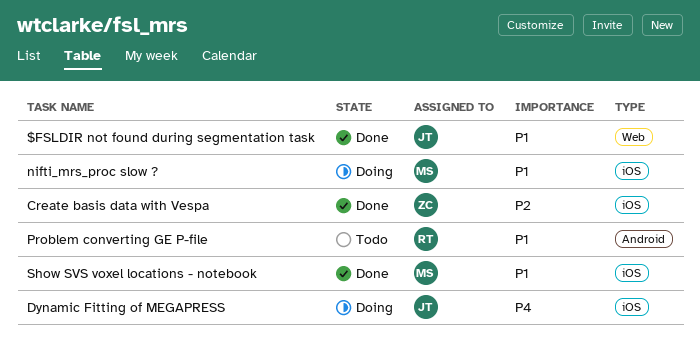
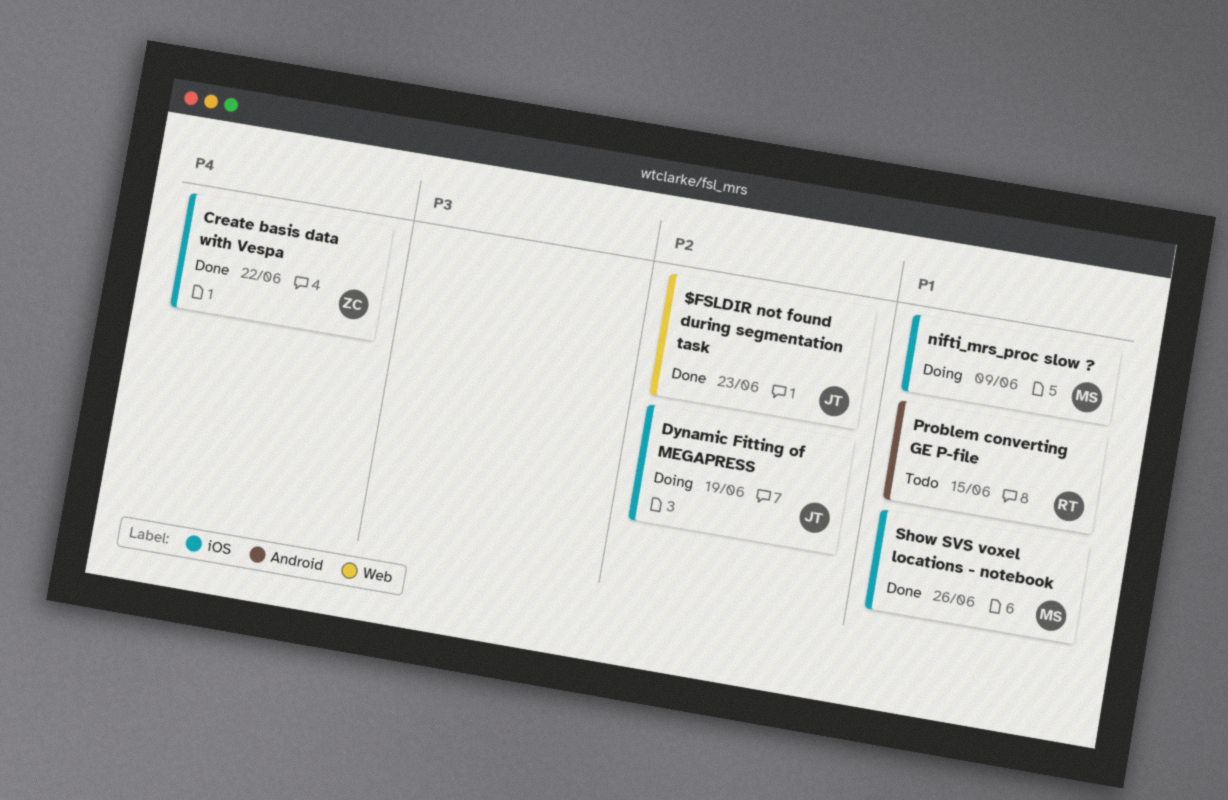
$FSLDIR not found during segmentation task, priority: P1 -> P2
Create basis data with Vespa, priority: P2 -> P4
Dynamic Fitting of MEGAPRESS, priority: P4 -> P2

